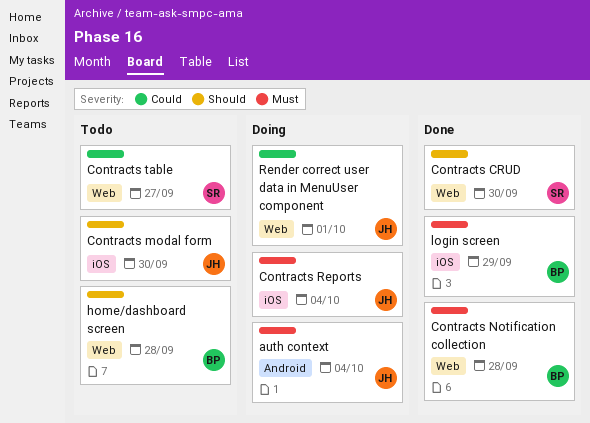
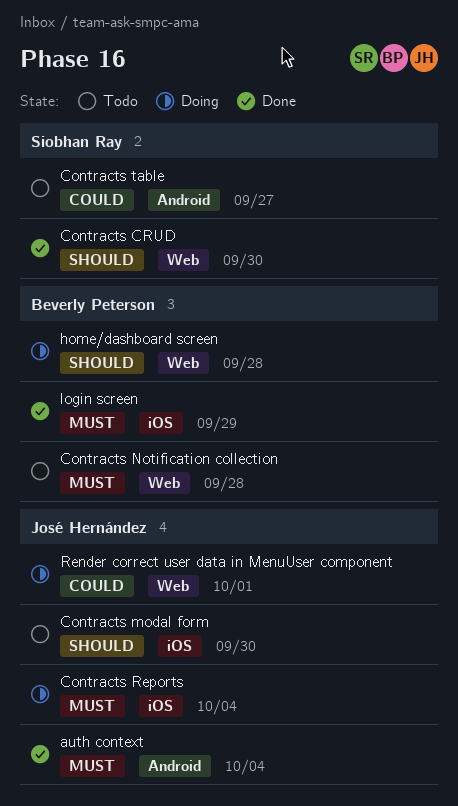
auth context, status: Doing -> Done
Contracts Notification collection, status: Done -> Todo
Contracts table, label: Web -> Android
home/dashboard screen, status: Todo -> Doing

